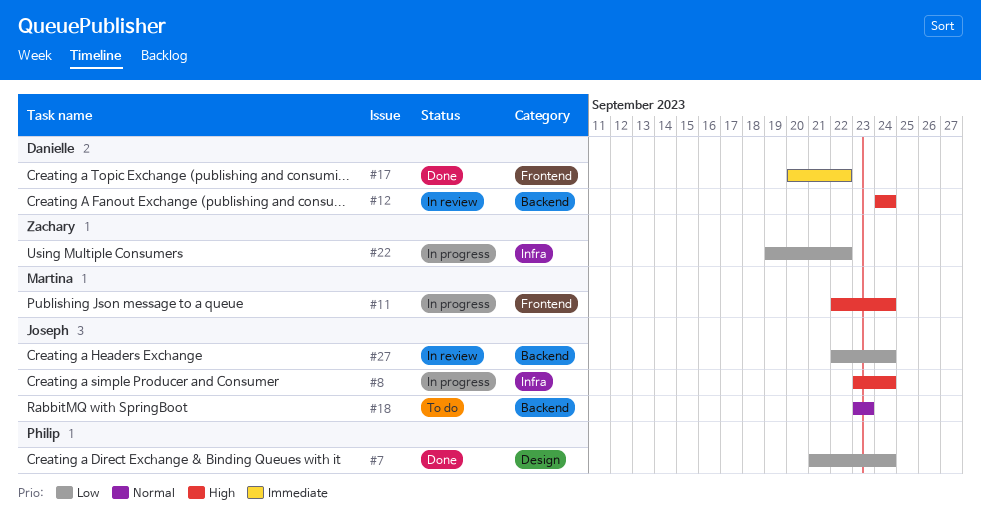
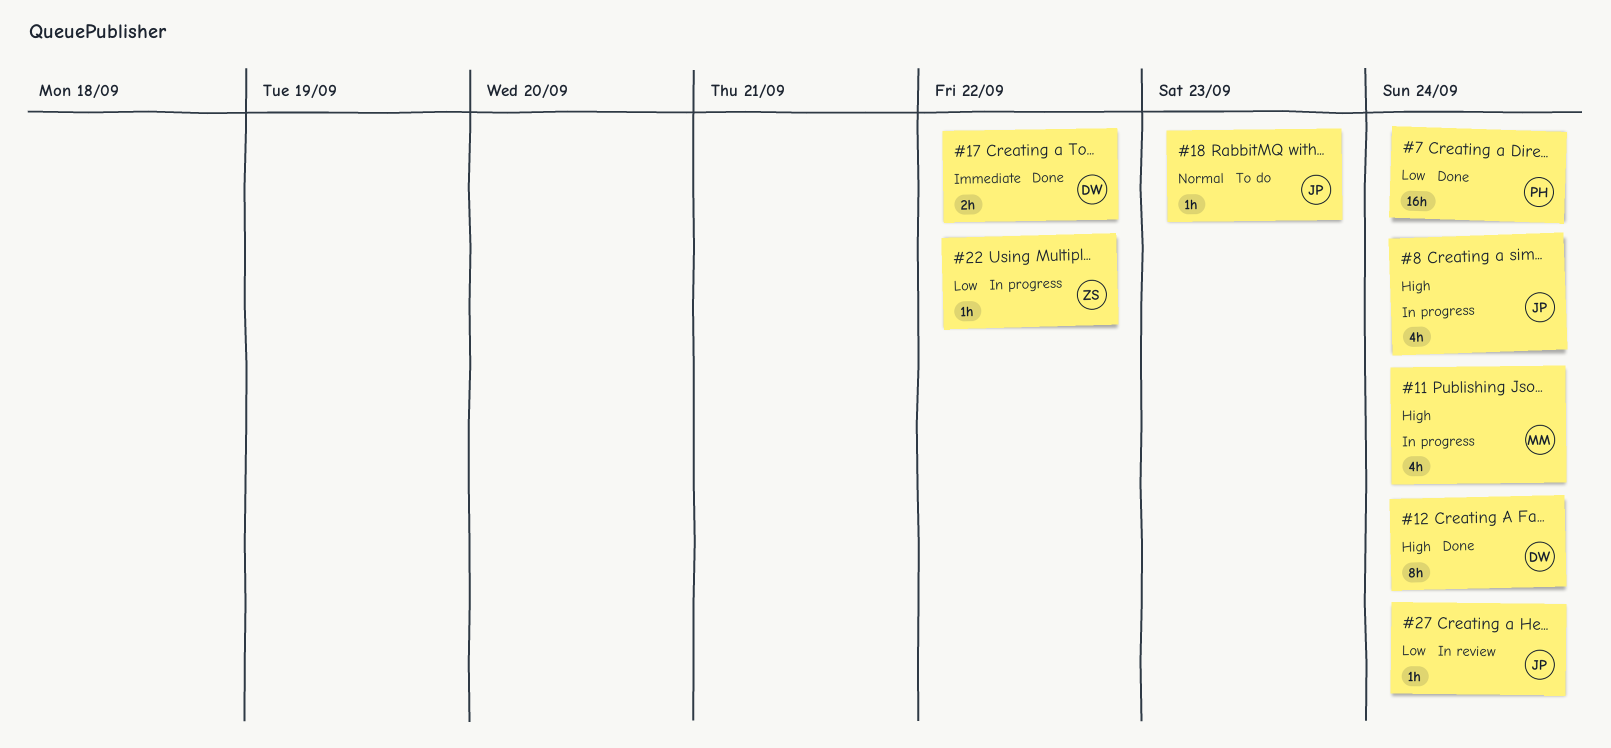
#12, status: In review -> Done

